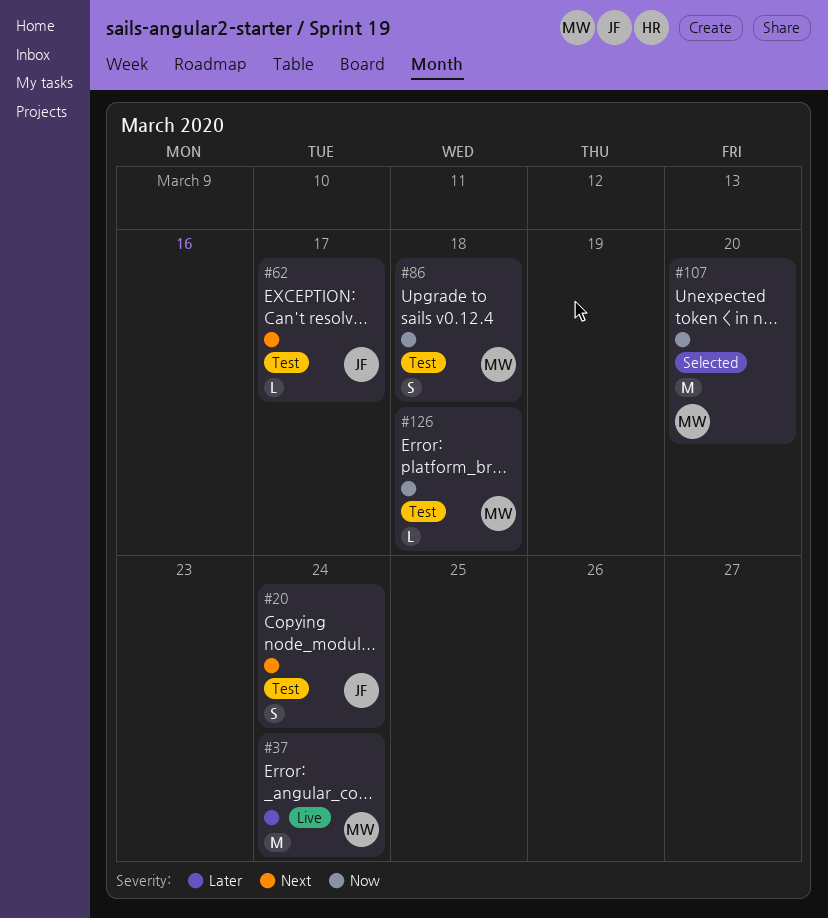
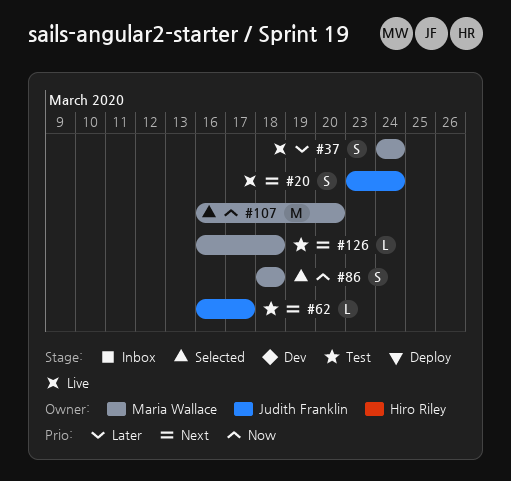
#20, status: Test -> Live
#37, estimate: M -> S
#86, status: Test -> Selected
#126, priority: Now -> Next

